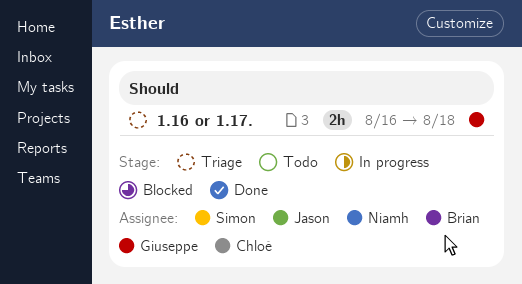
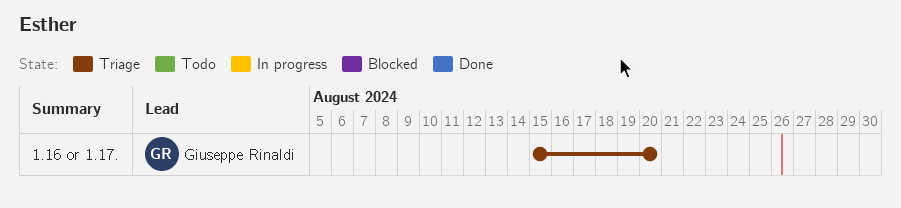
1.16 or 1.17., start: Aug 16 -> Aug 15
1.16 or 1.17., due: Aug 18 -> Aug 20

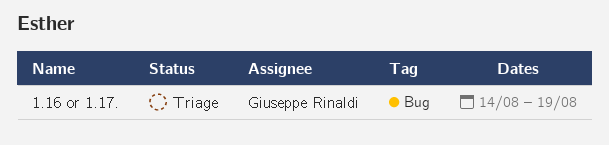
1.16 or 1.17., start: Aug 15 -> Aug 14
1.16 or 1.17., due: Aug 20 -> Aug 19

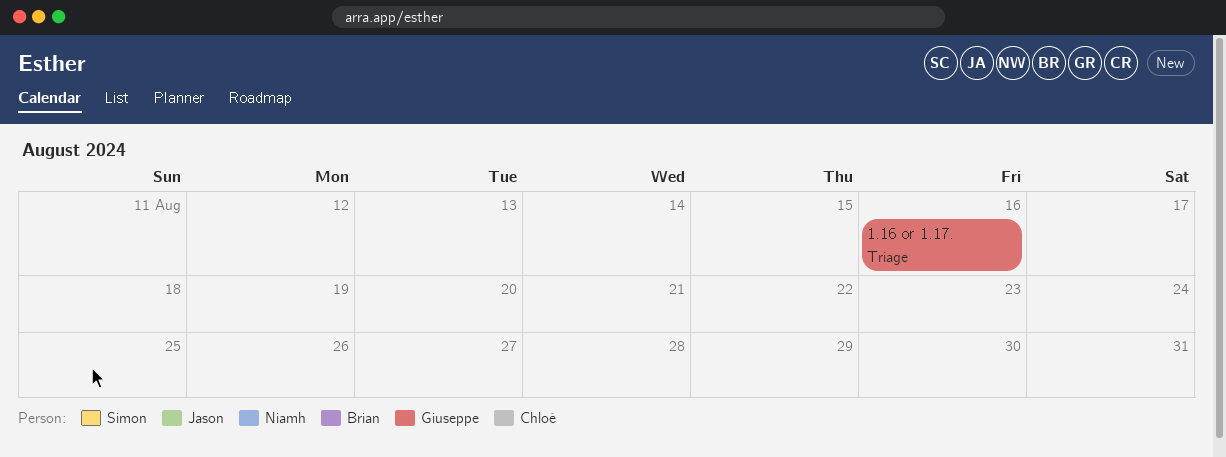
1.16 or 1.17., due: Aug 19 -> Aug 16

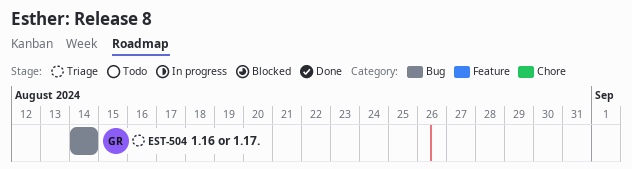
1.16 or 1.17., due: Aug 16 -> Aug 14

